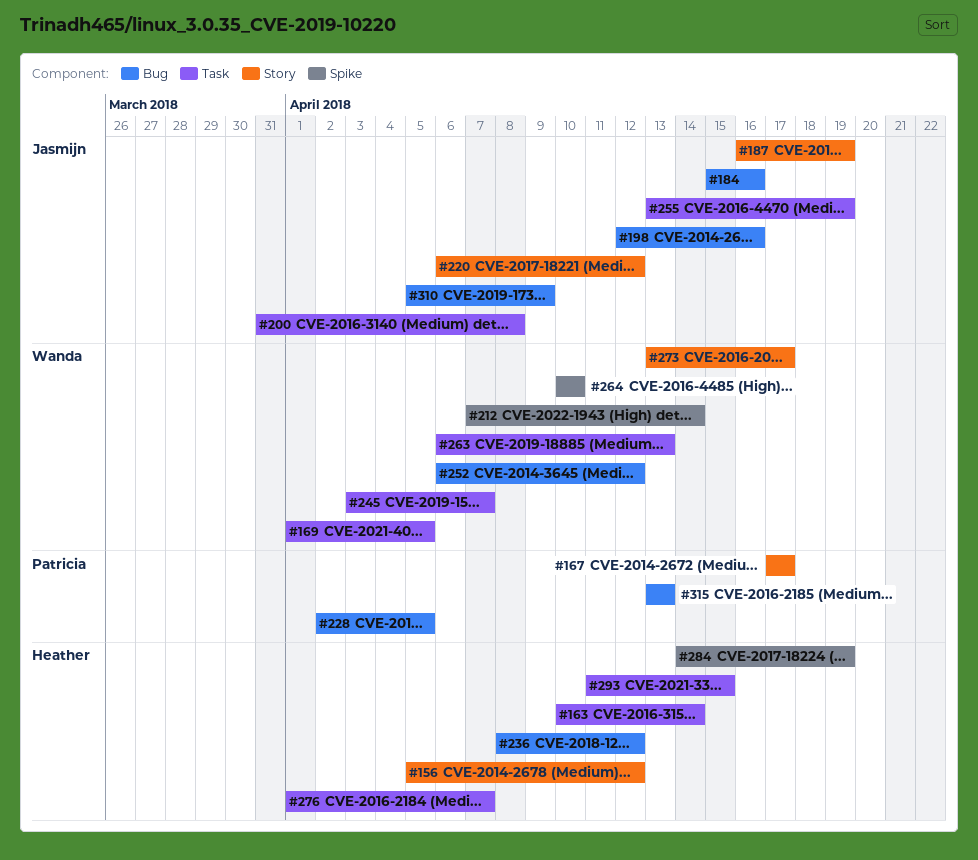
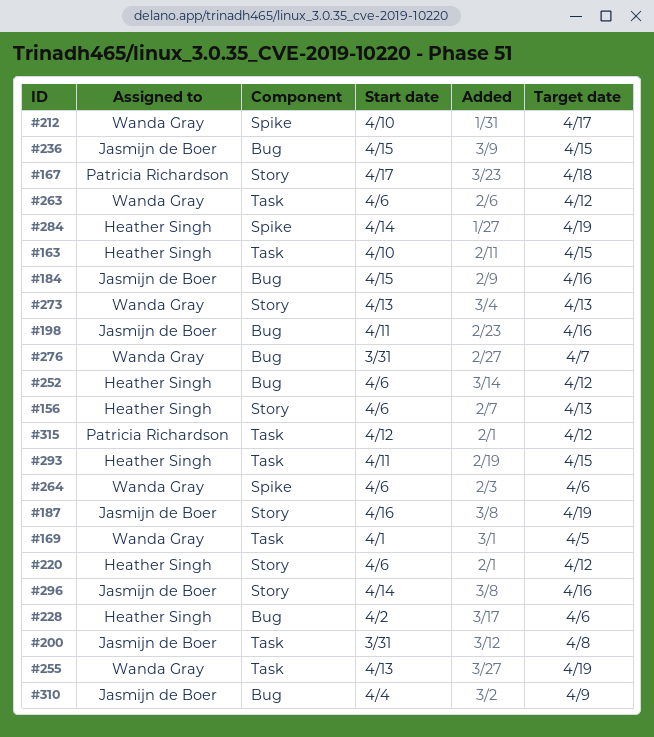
#156, start: Apr 5 -> Apr 6
#156, due: Apr 12 -> Apr 13
#163, due: Apr 14 -> Apr 15
#167, due: Apr 17 -> Apr 18
#198, start: Apr 12 -> Apr 11
#212, start: Apr 7 -> Apr 10
#212, due: Apr 14 -> Apr 17
#220, owner: Jasmijn de Boer -> Heather Singh
#228, owner: Patricia Richardson -> Heather Singh
#228, due: Apr 5 -> Apr 6
#236, owner: Heather Singh -> Jasmijn de Boer
#236, start: Apr 8 -> Apr 15
#236, due: Apr 12 -> Apr 15
#245: present -> none
#252, owner: Wanda Gray -> Heather Singh
#255, owner: Jasmijn de Boer -> Wanda Gray
#263, due: Apr 13 -> Apr 12
#264, start: Apr 10 -> Apr 6
#264, due: Apr 10 -> Apr 6
#273, due: Apr 17 -> Apr 13
#276, owner: Heather Singh -> Wanda Gray
#276, label: Task -> Bug
#276, start: Apr 1 -> Mar 31
#296: none -> present
#310, start: Apr 5 -> Apr 4
#315, label: Bug -> Task
#315, start: Apr 13 -> Apr 12
#315, due: Apr 13 -> Apr 12

